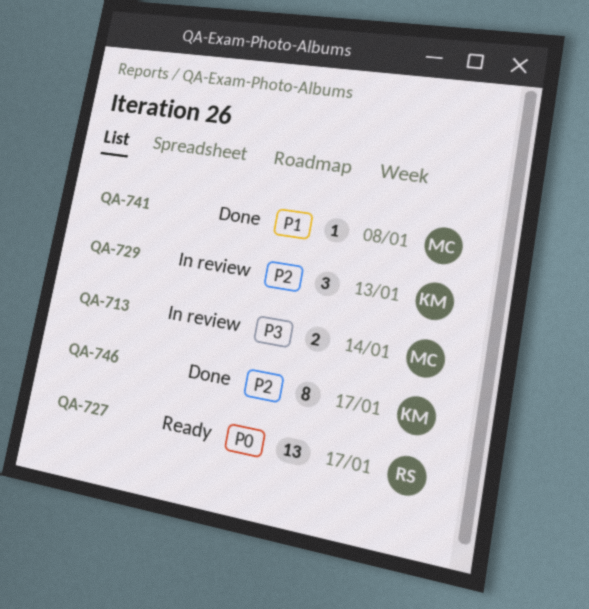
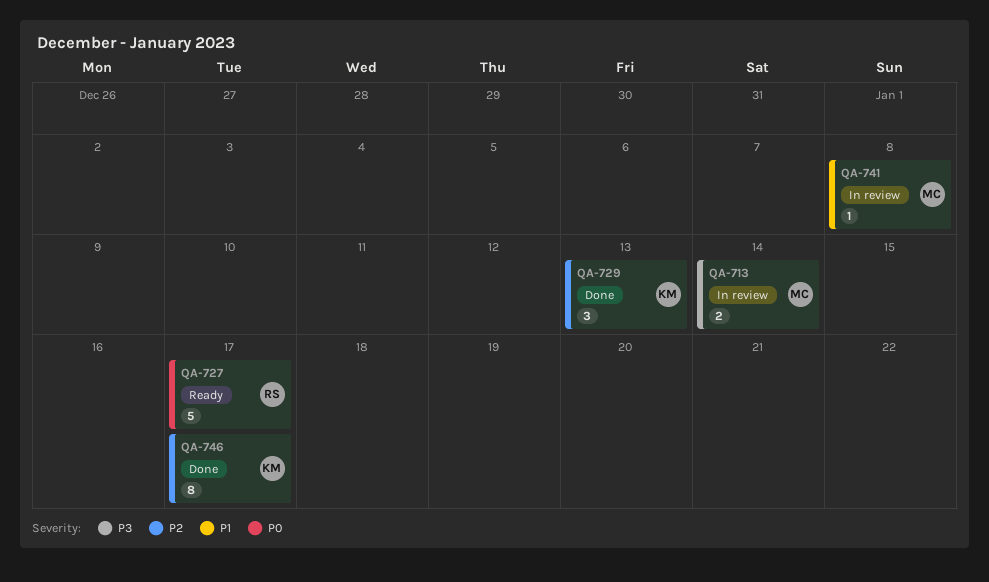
QA-727, estimate: 13 -> 5
QA-729, status: In review -> Done
QA-741, status: Done -> In review

